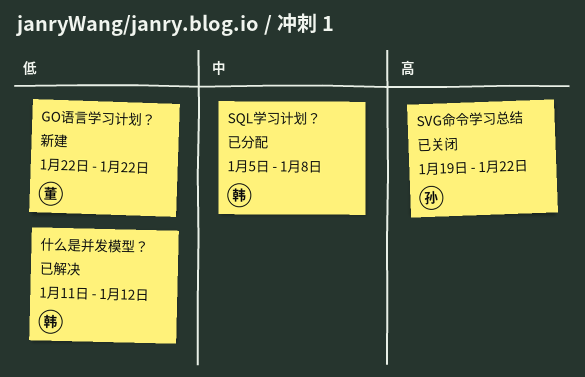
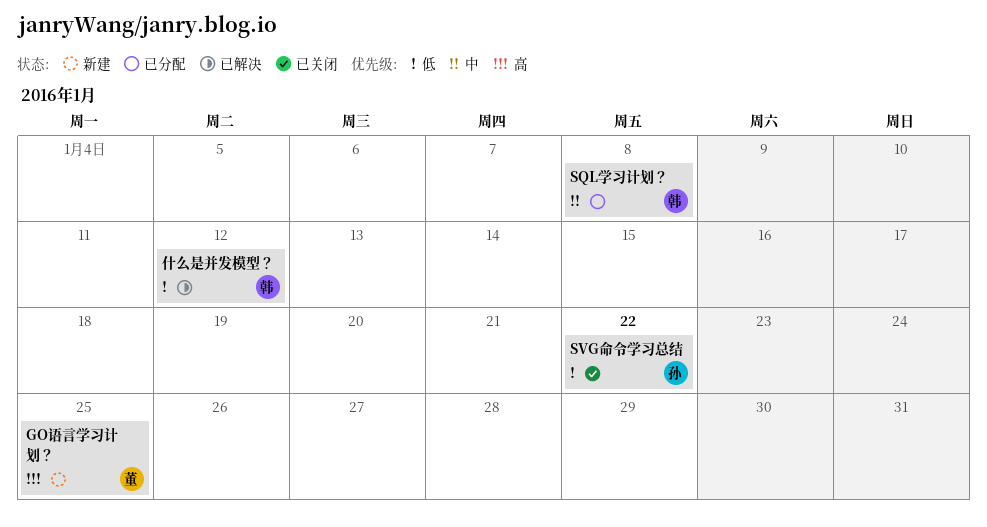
GO语言学习计划？, priority: 低 -> 高
GO语言学习计划？, due: Jan 22 -> Jan 25
SVG命令学习总结, priority: 高 -> 低

